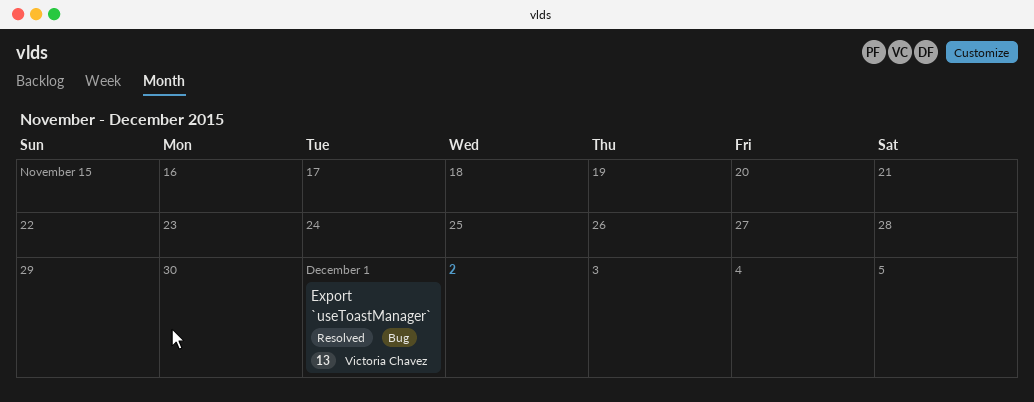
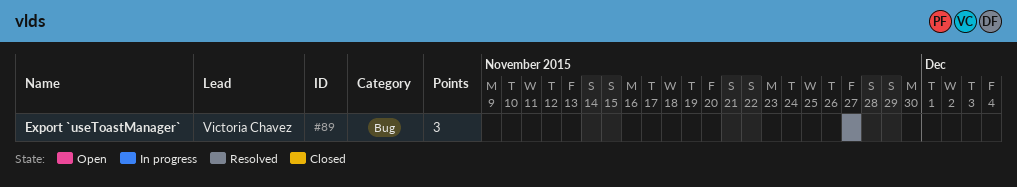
Export `useToastManager`, estimate: 13 -> 3
Export `useToastManager`, due: Dec 1 -> Nov 27

